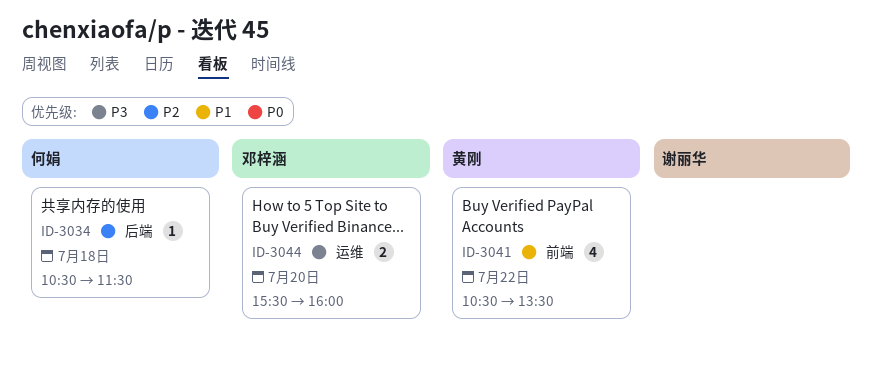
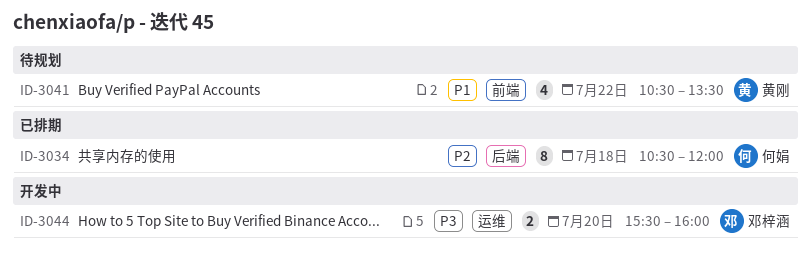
ID-3034, estimate: 1 -> 8
ID-3034, ends: 11:30 -> 12:00

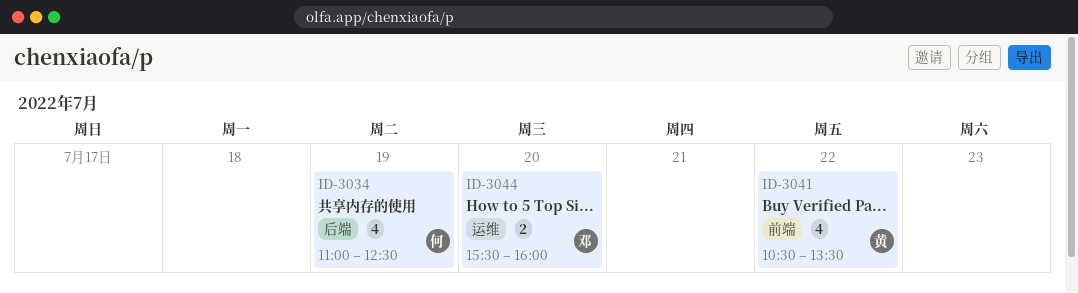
ID-3034, estimate: 8 -> 4
ID-3034, day: Jul 18 -> Jul 19
ID-3034, begins: 10:30 -> 11:00
ID-3034, ends: 12:00 -> 12:30

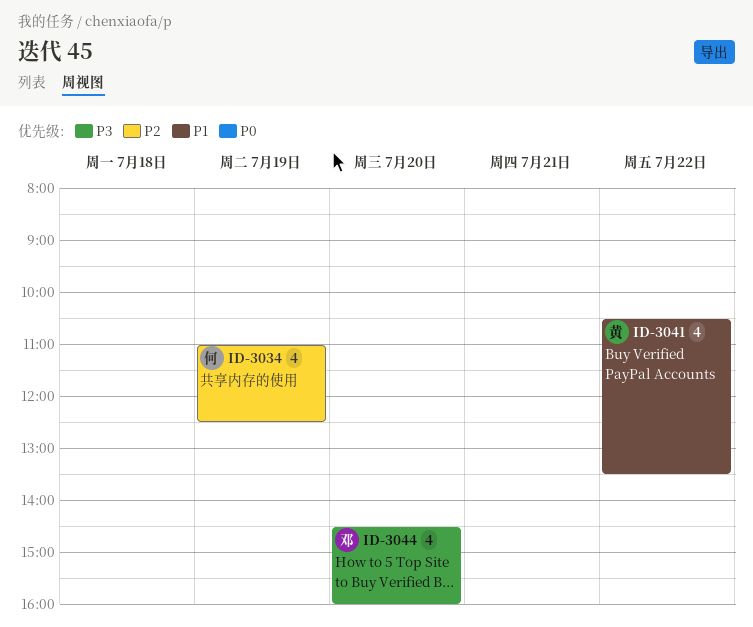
ID-3044, estimate: 2 -> 4
ID-3044, begins: 15:30 -> 14:30

